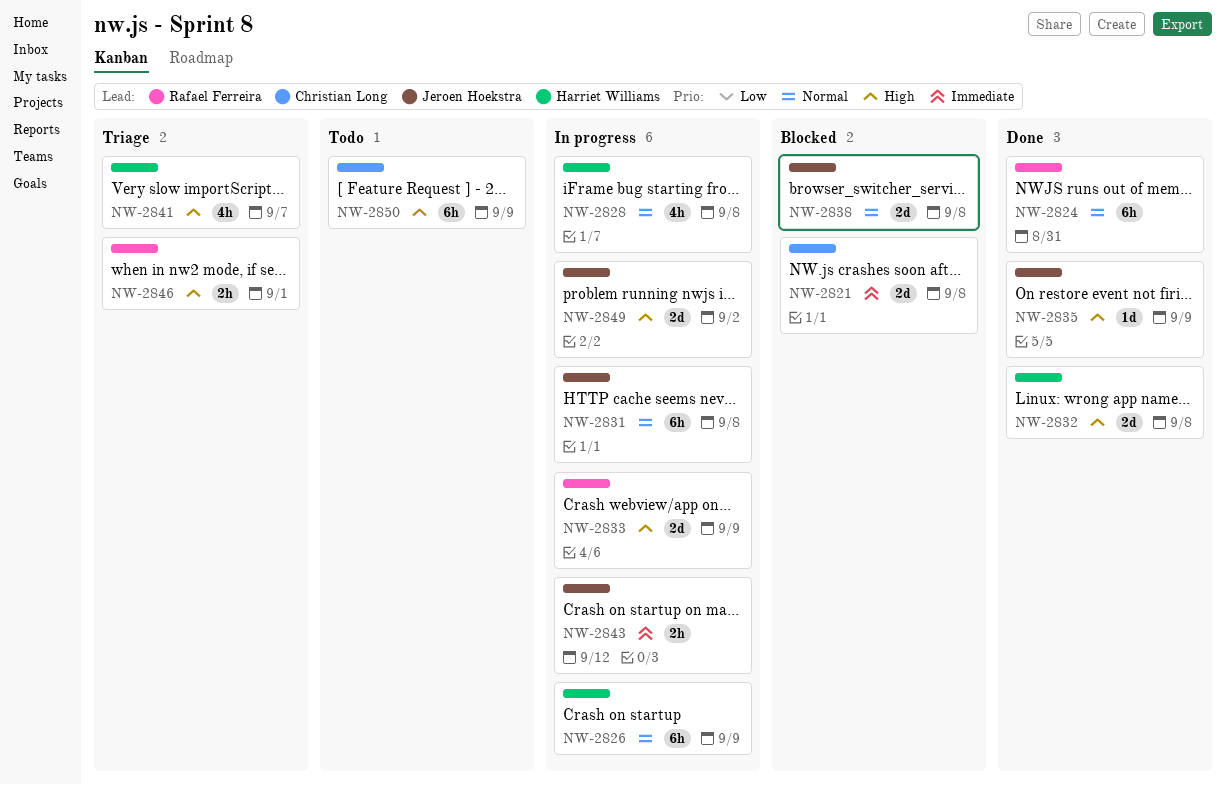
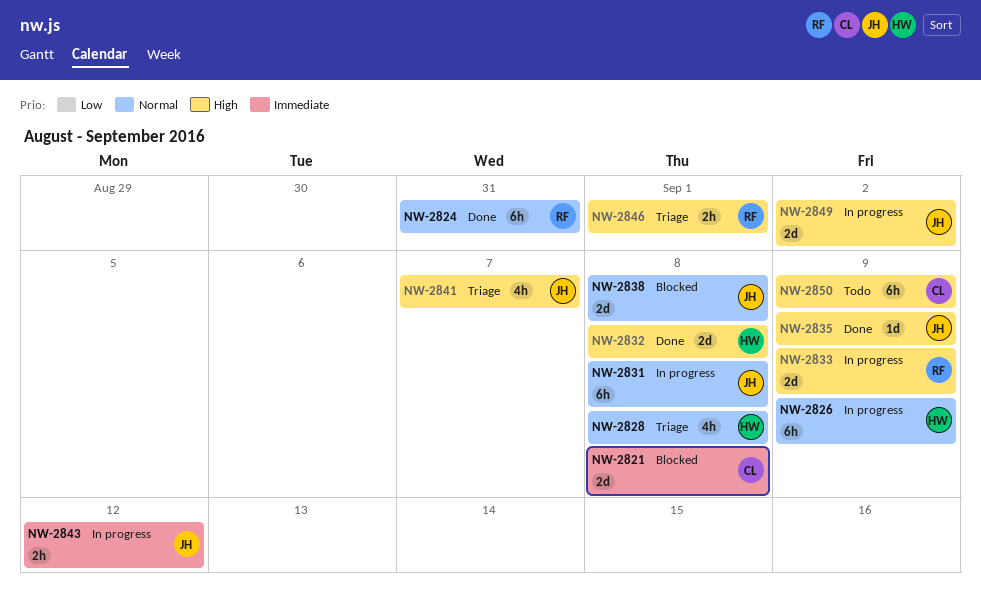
NW-2828, status: In progress -> Triage
NW-2841, owner: Harriet Williams -> Jeroen Hoekstra

